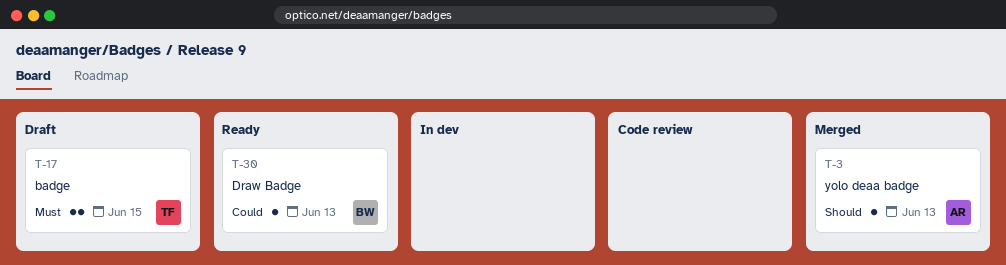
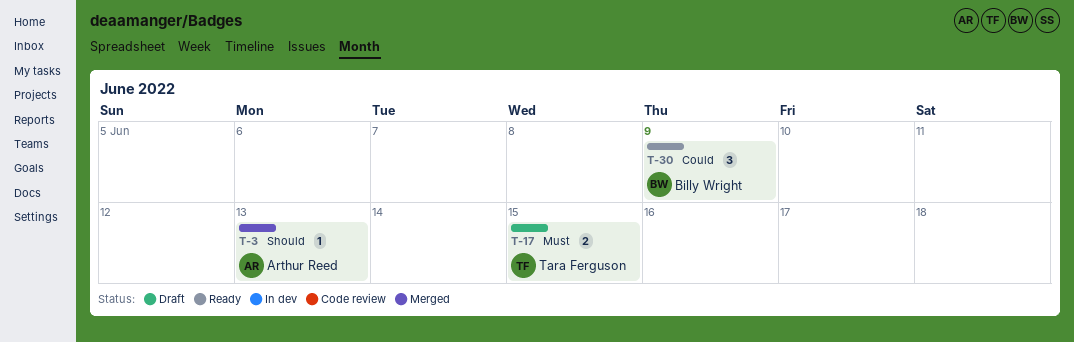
T-30, estimate: 1 -> 3
T-30, due: Jun 13 -> Jun 9

